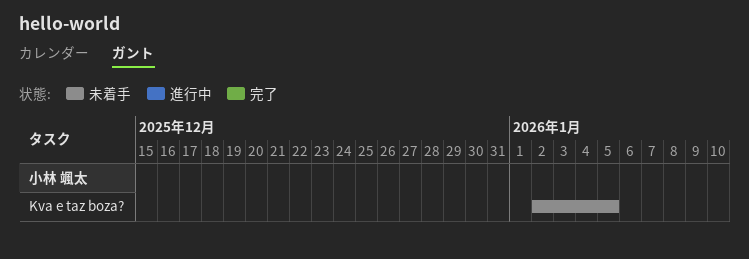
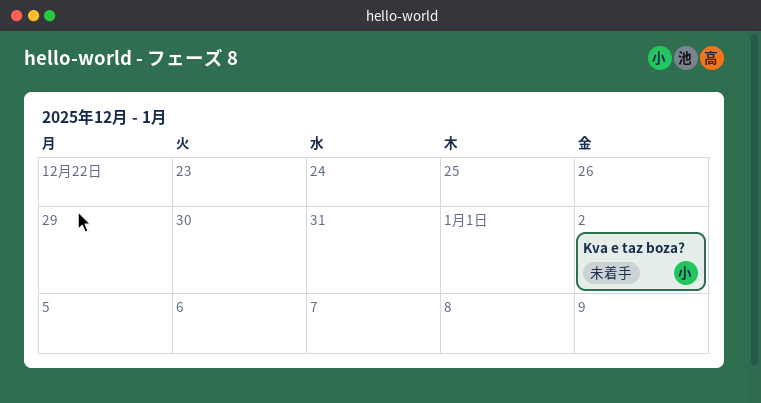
Kva e taz boza?, due: Jan 5 -> Jan 2

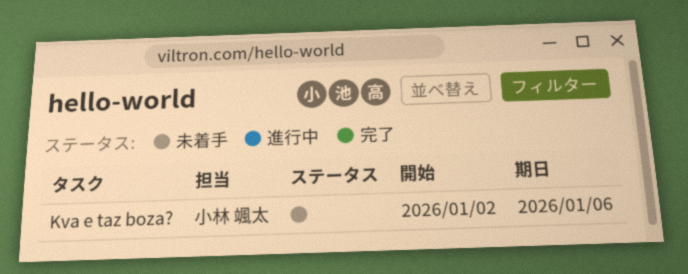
Kva e taz boza?, due: Jan 2 -> Jan 6

